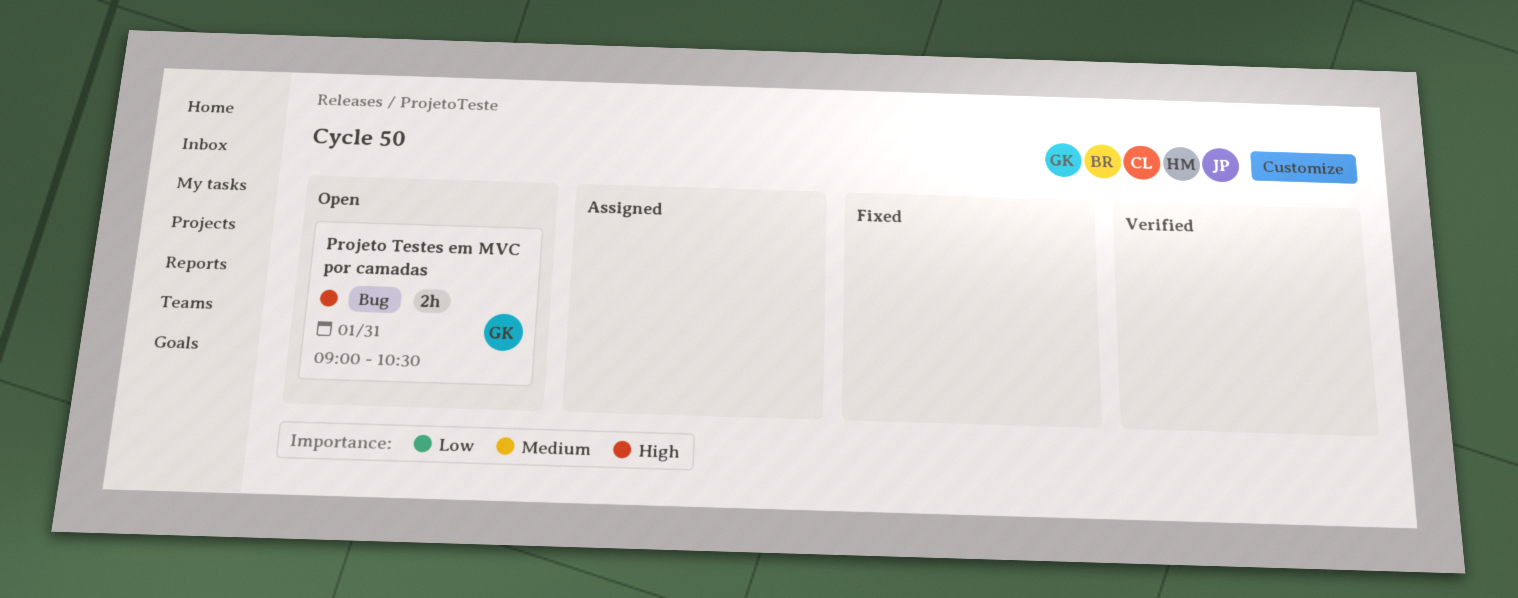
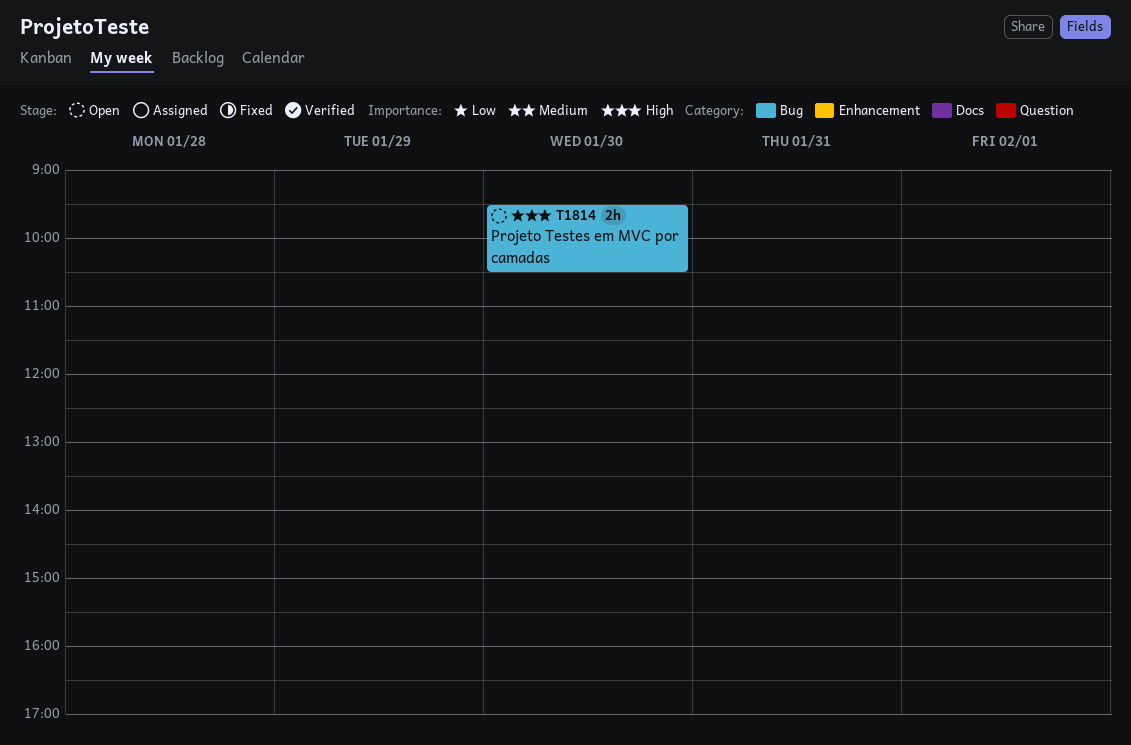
Projeto Testes em MVC por camadas, day: Jan 31 -> Jan 30
Projeto Testes em MVC por camadas, begins: 09:00 -> 09:30

